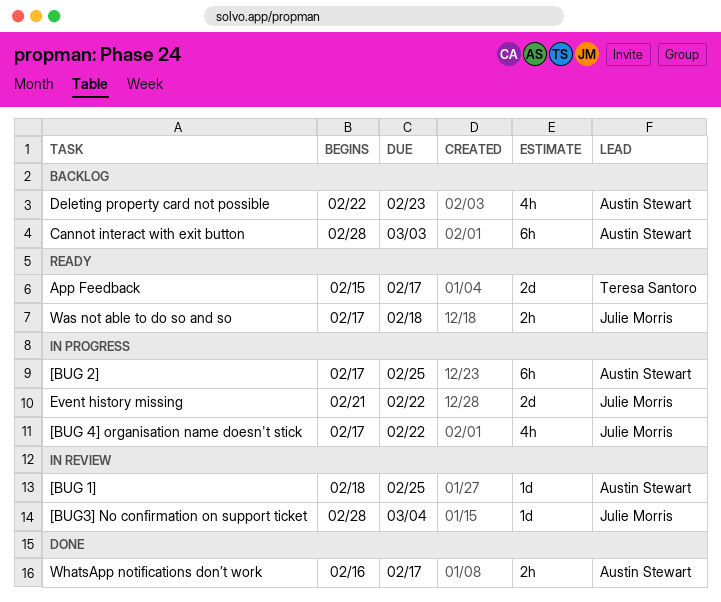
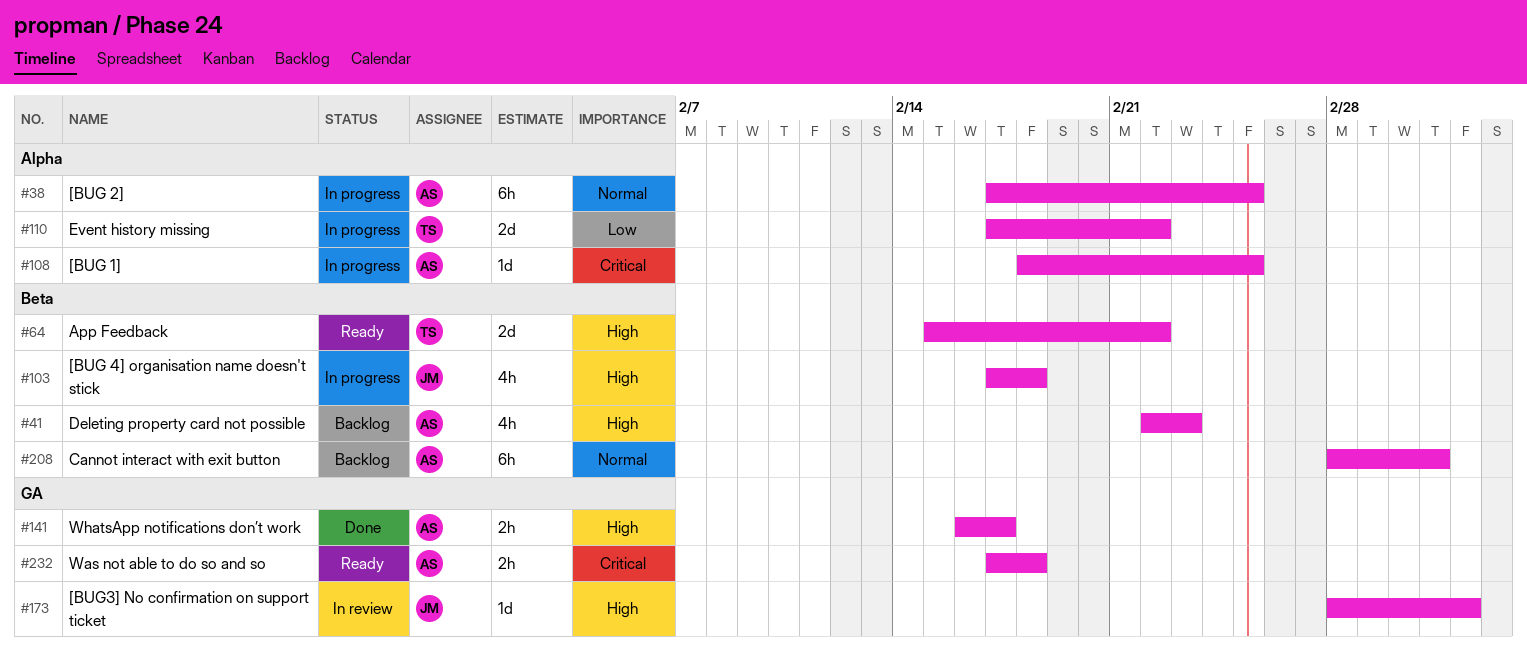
[BUG 1], status: In review -> In progress
[BUG 4] organisation name doesn't stick, due: Feb 22 -> Feb 18
App Feedback, due: Feb 17 -> Feb 22
Event history missing, owner: Julie Morris -> Teresa Santoro
Event history missing, start: Feb 21 -> Feb 17
Was not able to do so and so, owner: Julie Morris -> Austin Stewart

